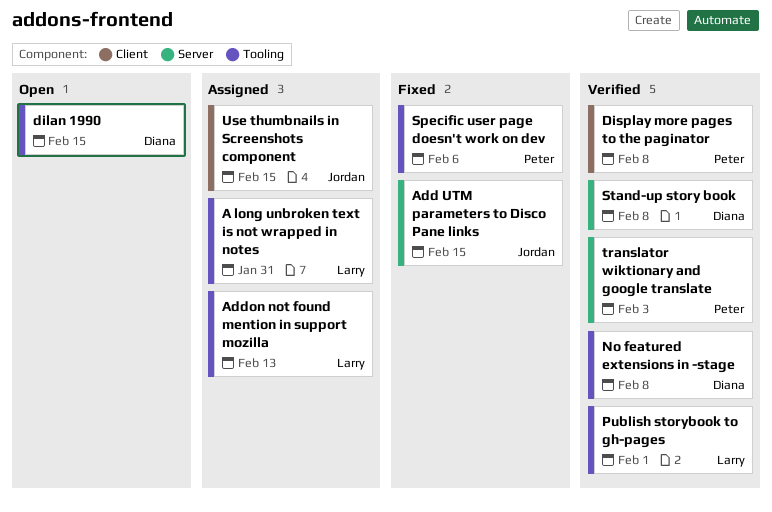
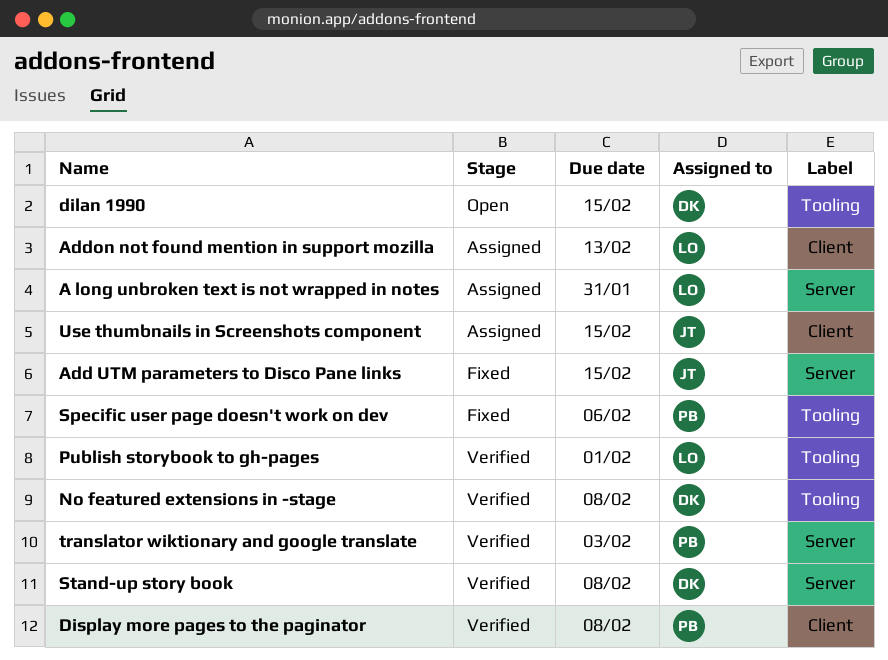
A long unbroken text is not wrapped in notes, label: Tooling -> Server
Addon not found mention in support mozilla, label: Tooling -> Client

